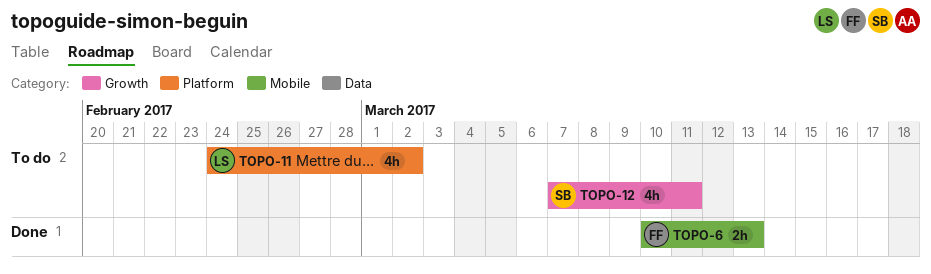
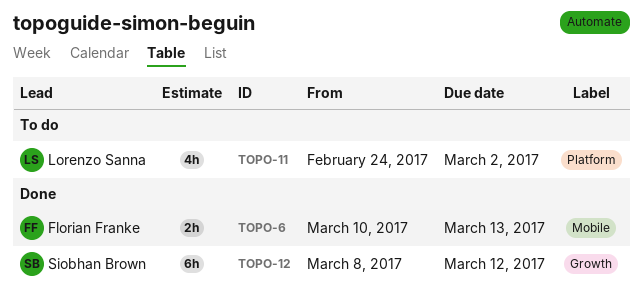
TOPO-12, status: To do -> Done
TOPO-12, estimate: 4h -> 6h
TOPO-12, start: Mar 7 -> Mar 8
TOPO-12, due: Mar 11 -> Mar 12

